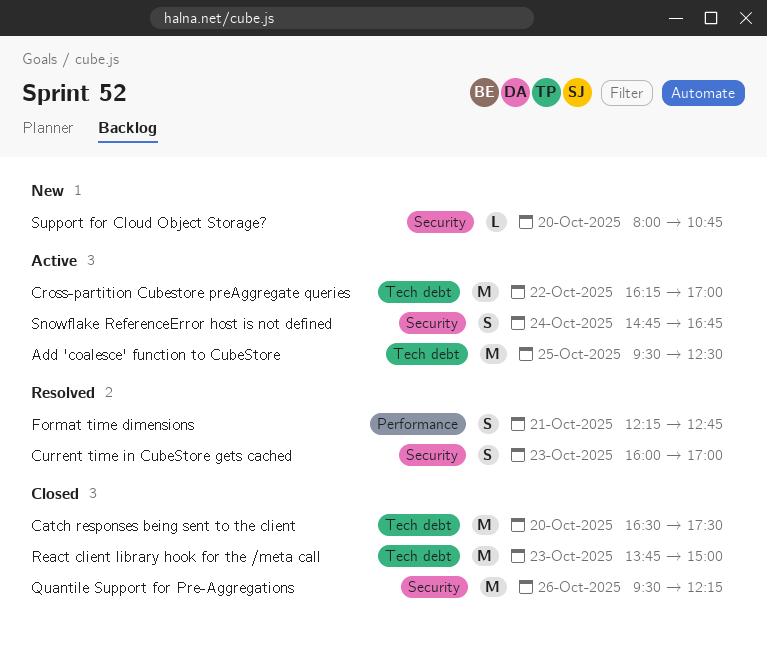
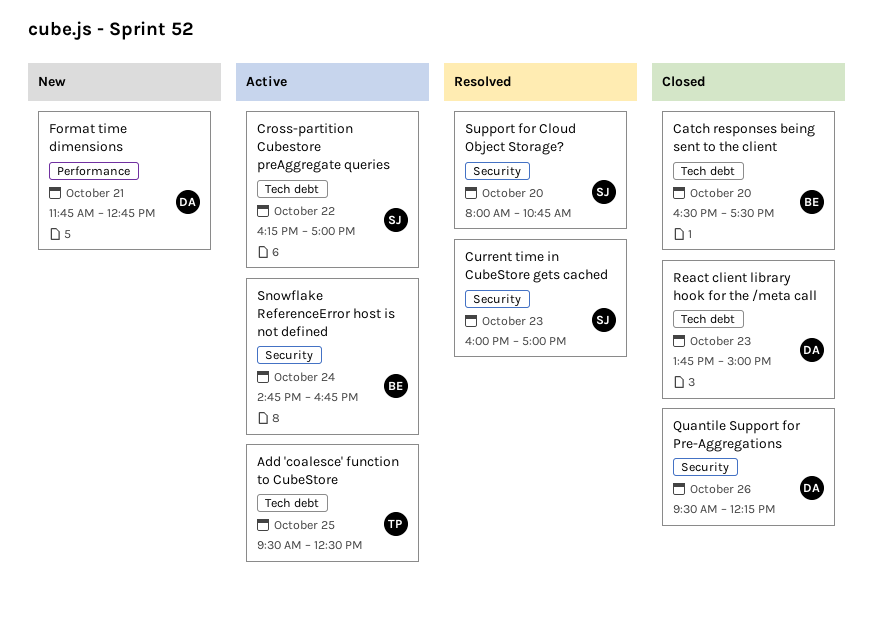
Format time dimensions, status: Resolved -> New
Format time dimensions, begins: 12:15 -> 11:45
Support for Cloud Object Storage?, status: New -> Resolved

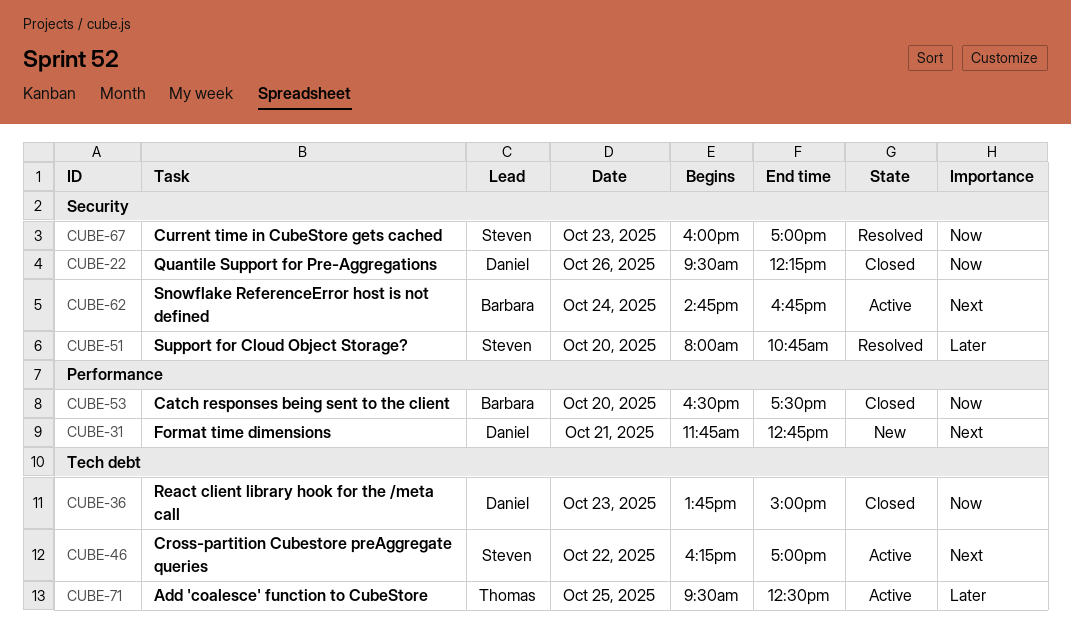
Catch responses being sent to the client, label: Tech debt -> Performance

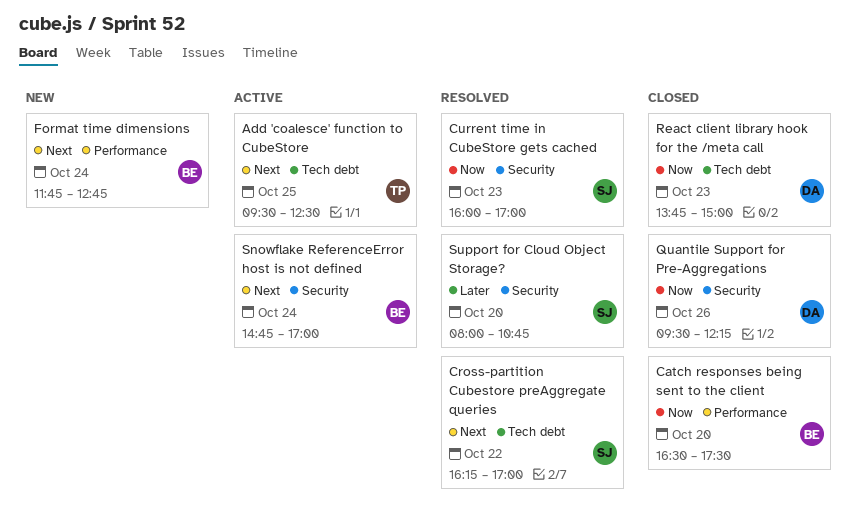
Add 'coalesce' function to CubeStore, priority: Later -> Next
Cross-partition Cubestore preAggregate queries, status: Active -> Resolved
Format time dimensions, owner: Daniel -> Barbara
Format time dimensions, day: Oct 21 -> Oct 24
Snowflake ReferenceError host is not defined, ends: 16:45 -> 17:00

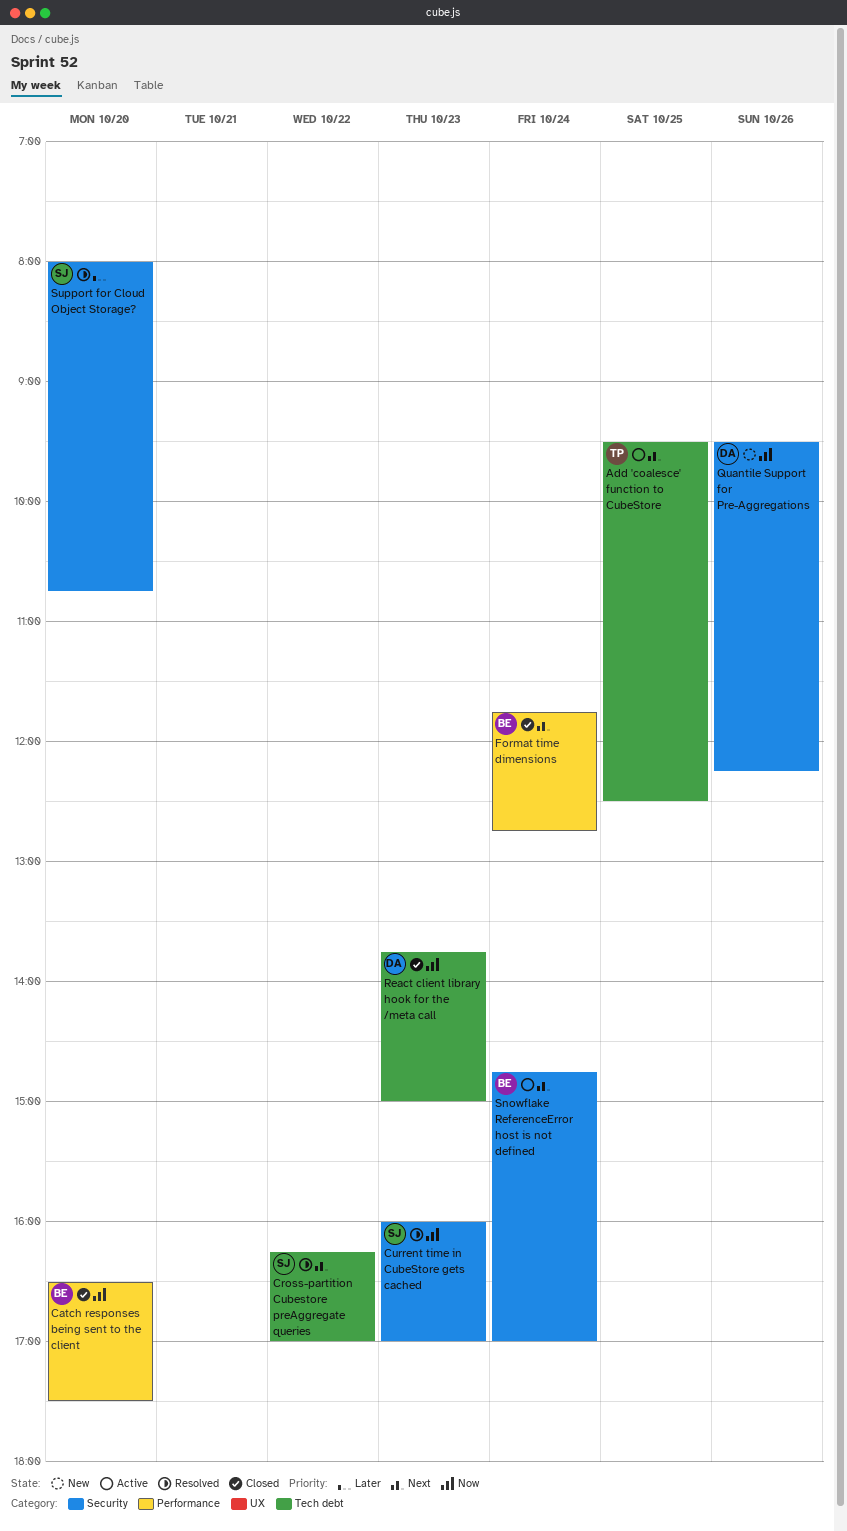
Format time dimensions, status: New -> Closed
Quantile Support for Pre-Aggregations, status: Closed -> New

